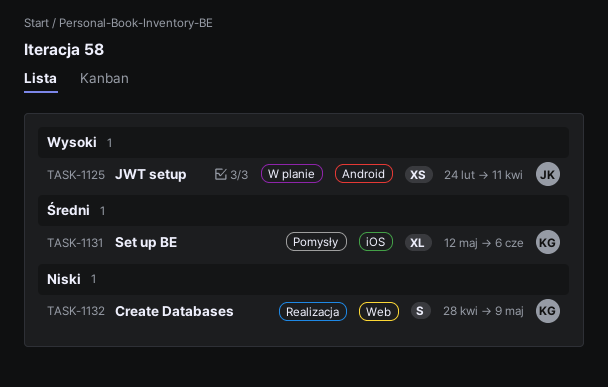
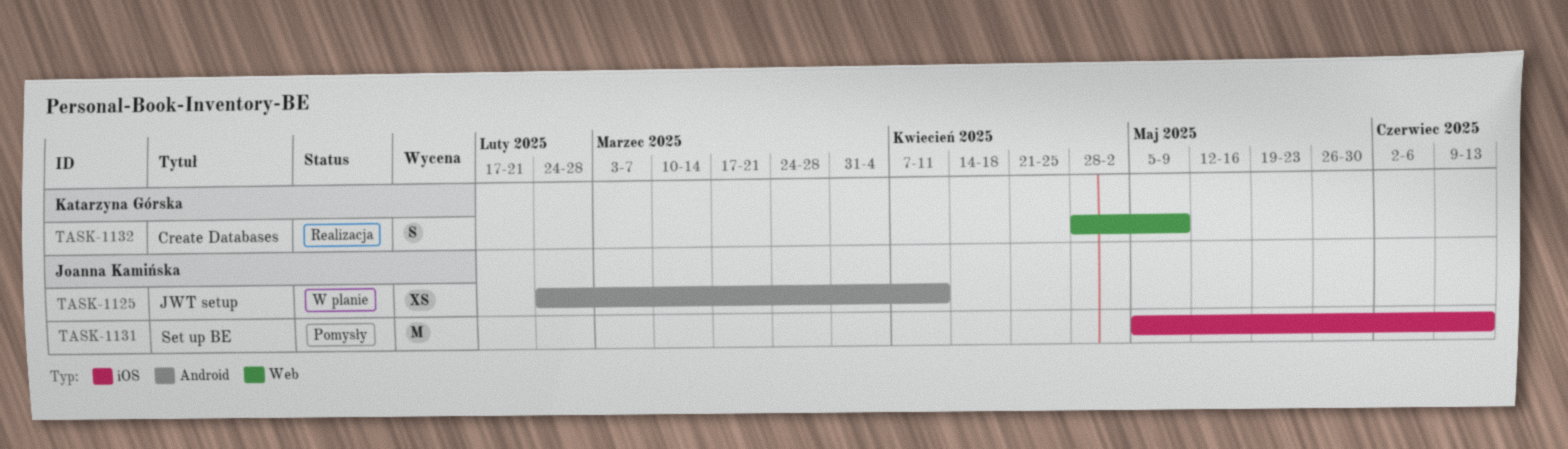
TASK-1131, owner: Katarzyna Górska -> Joanna Kamińska
TASK-1131, estimate: XL -> M
TASK-1131, start: May 12 -> May 5
TASK-1131, due: Jun 6 -> Jun 13

